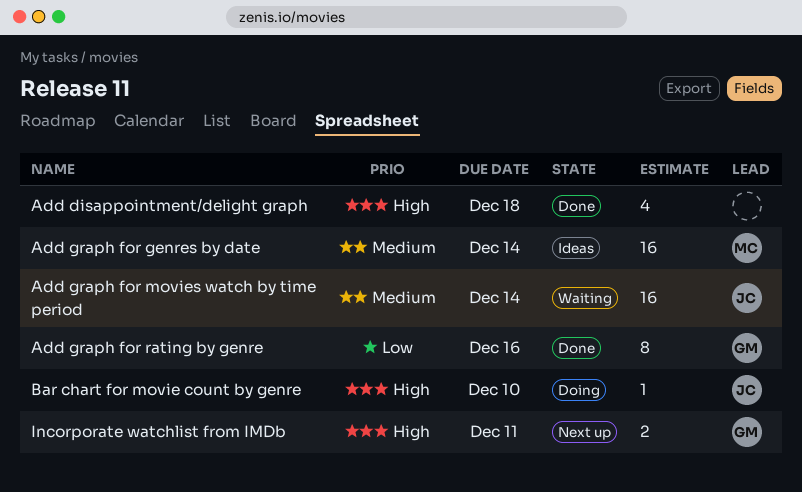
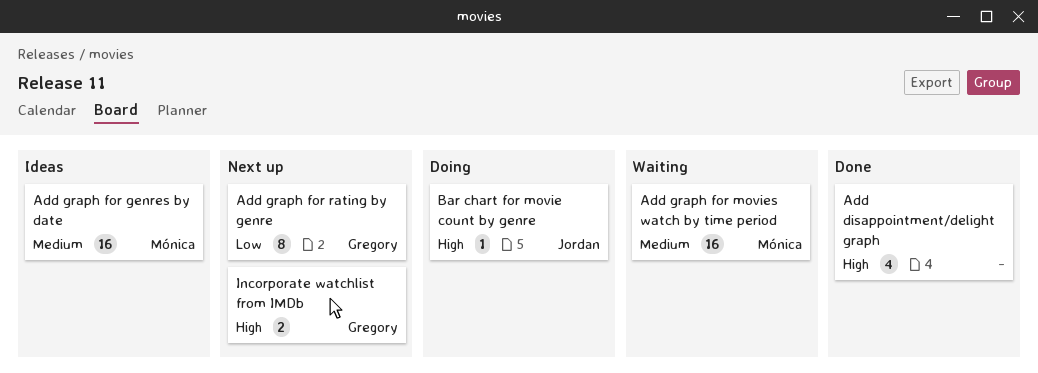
Add graph for movies watch by time period, owner: Jordan -> Mónica
Add graph for rating by genre, status: Done -> Next up

